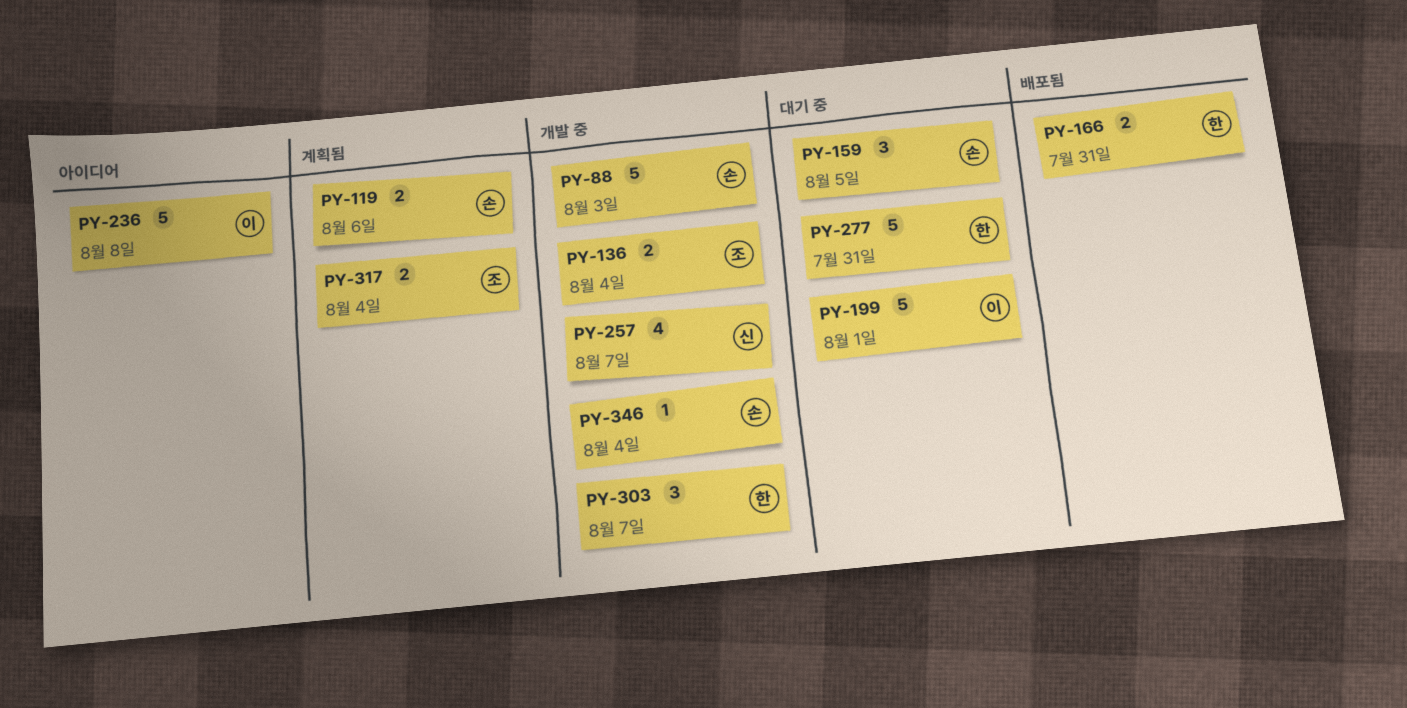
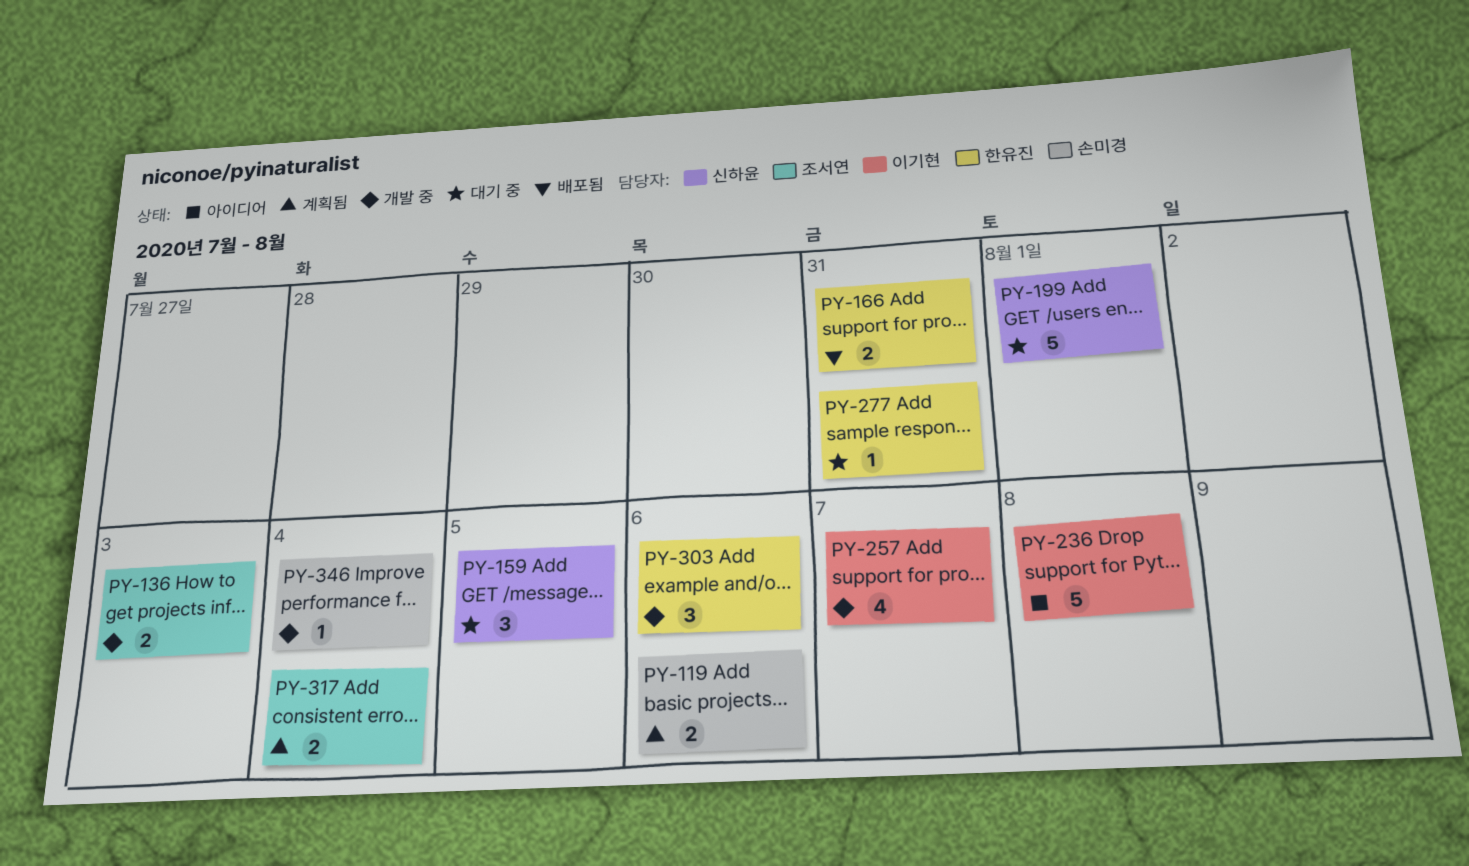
PY-88: present -> none
PY-136, due: Aug 4 -> Aug 3
PY-159, owner: 손미경 -> 신하윤
PY-199, owner: 이기현 -> 신하윤
PY-257, owner: 신하윤 -> 이기현
PY-277, estimate: 5 -> 1
PY-303, due: Aug 7 -> Aug 6

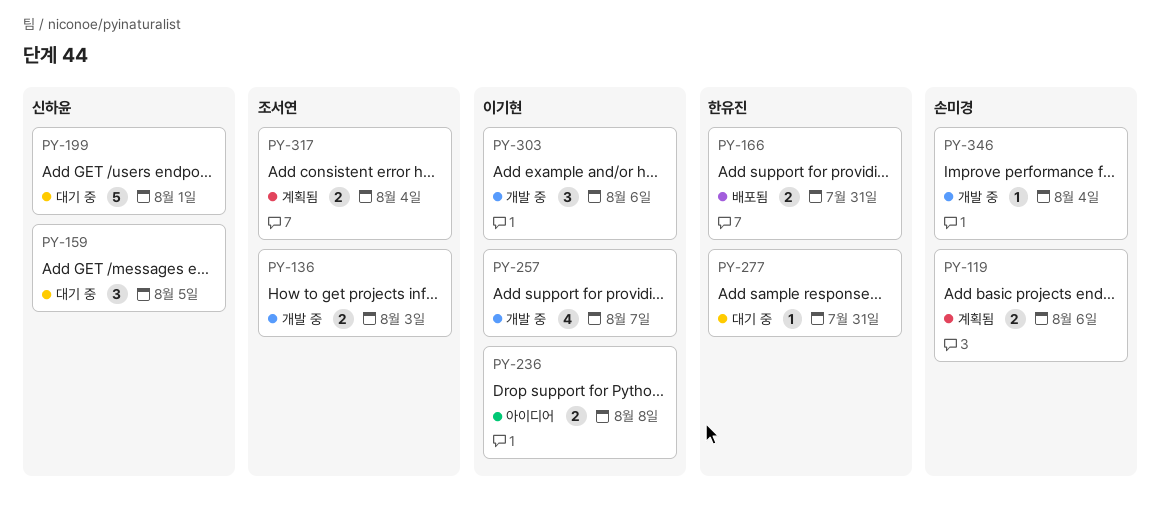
PY-236, estimate: 5 -> 2
PY-303, owner: 한유진 -> 이기현

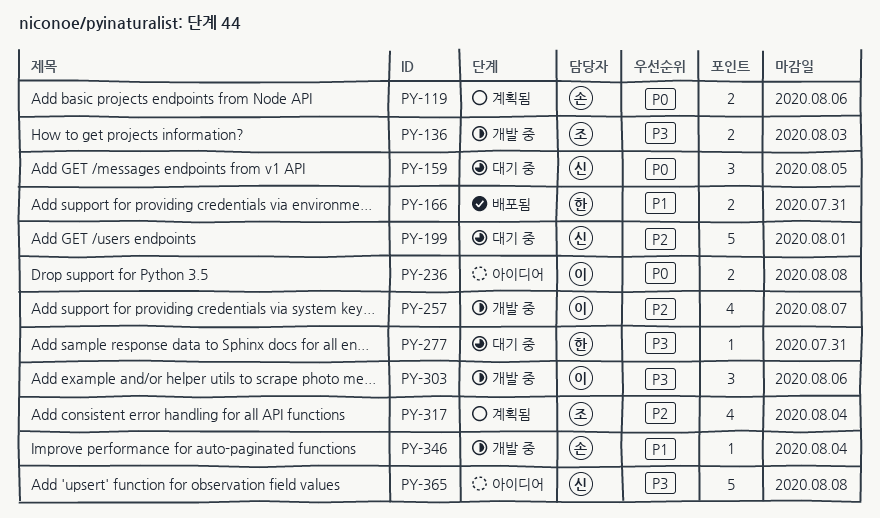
PY-317, estimate: 2 -> 4
PY-365: none -> present

